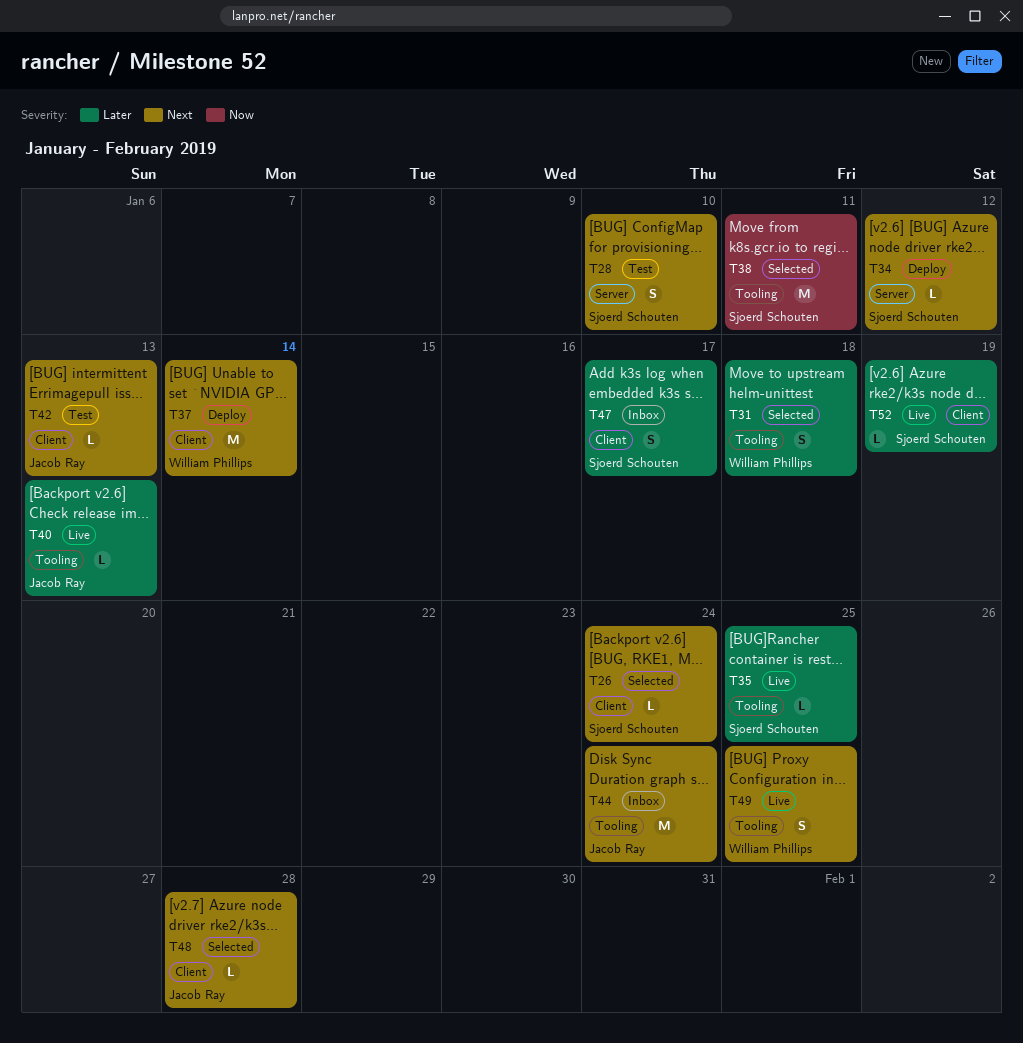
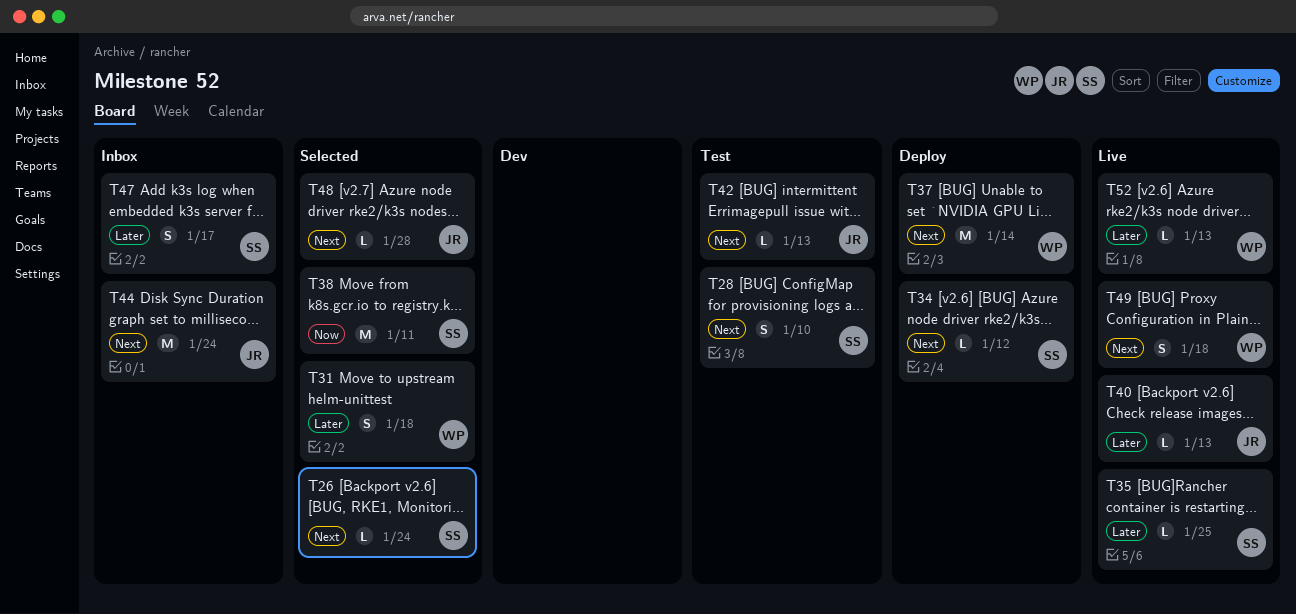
T49, due: Jan 25 -> Jan 18
T52, owner: Sjoerd Schouten -> William Phillips
T52, due: Jan 19 -> Jan 13

